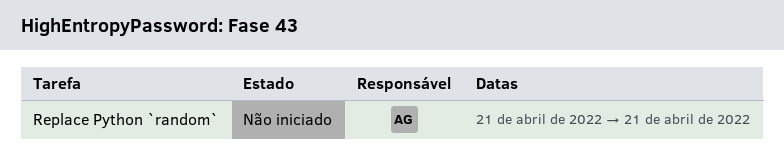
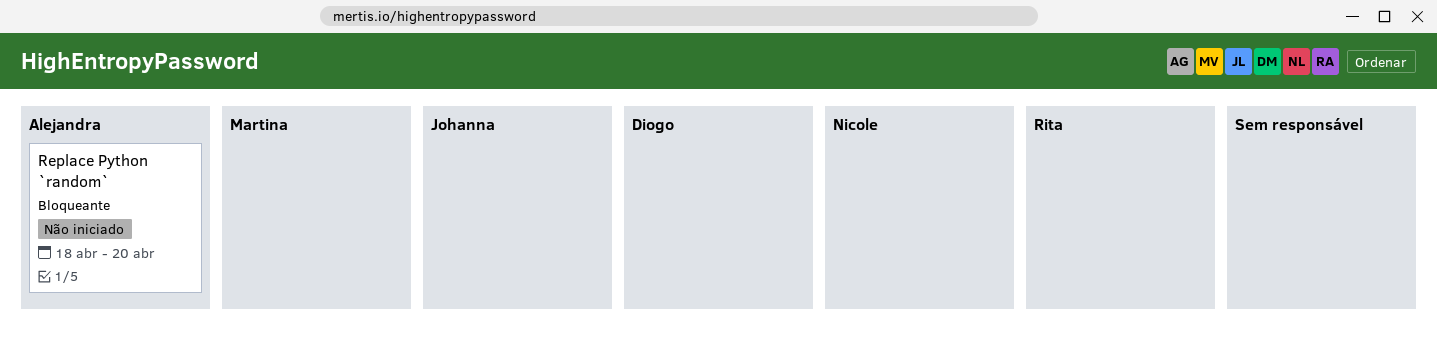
Replace Python `random`, start: Apr 21 -> Apr 18
Replace Python `random`, due: Apr 21 -> Apr 20

